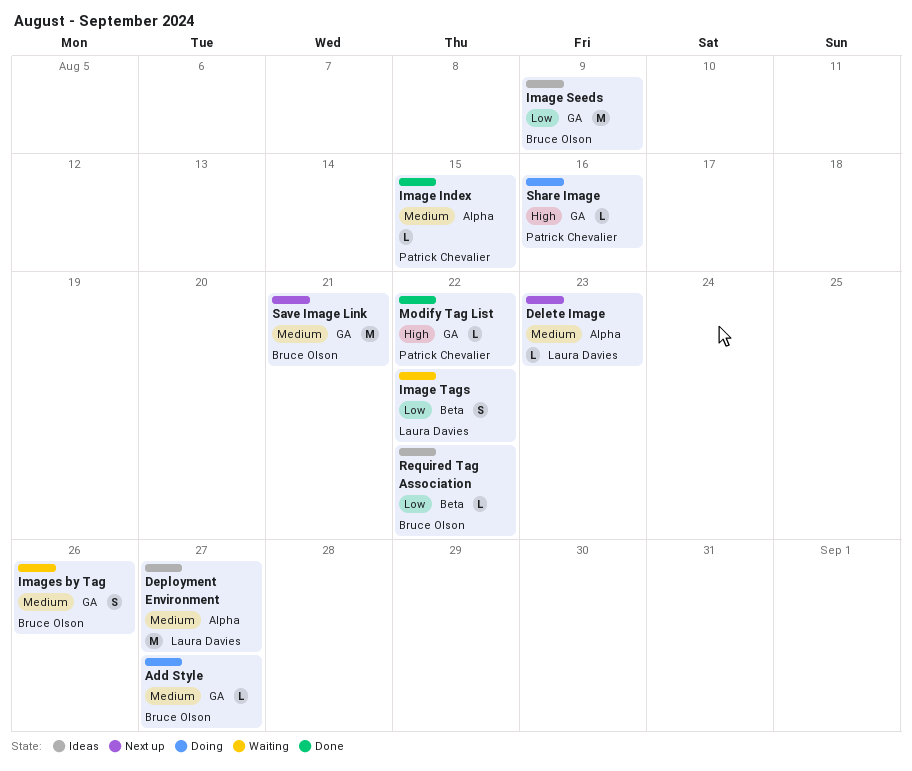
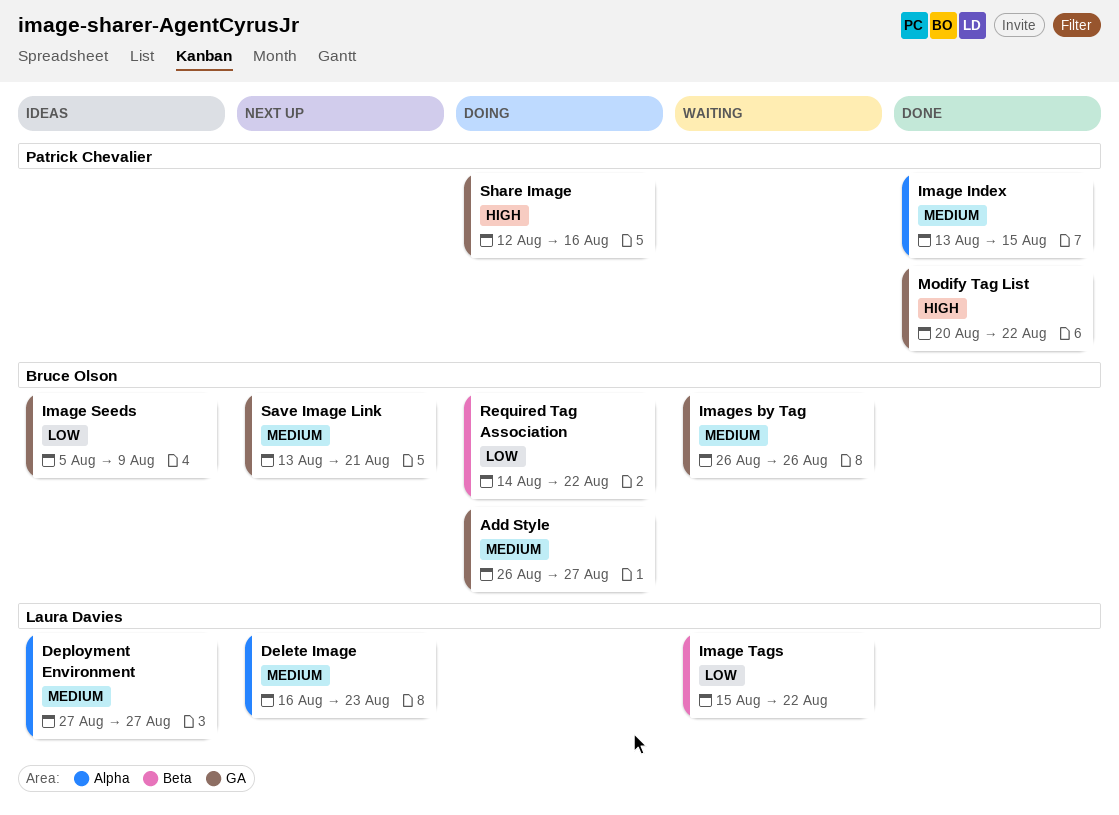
Required Tag Association, status: Ideas -> Doing

